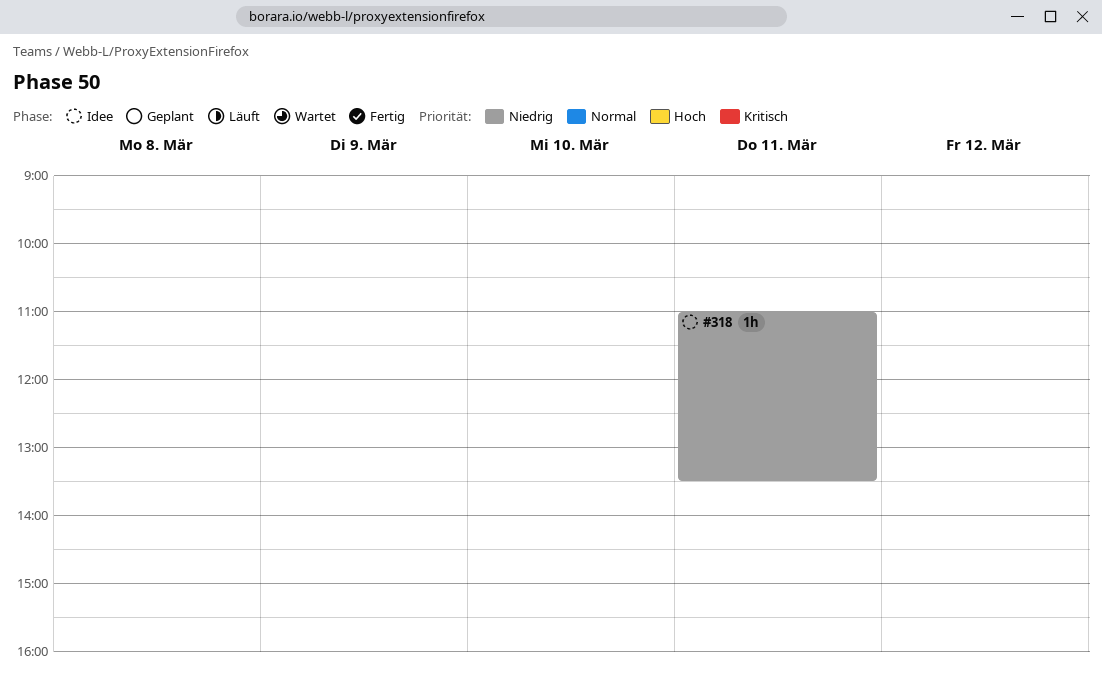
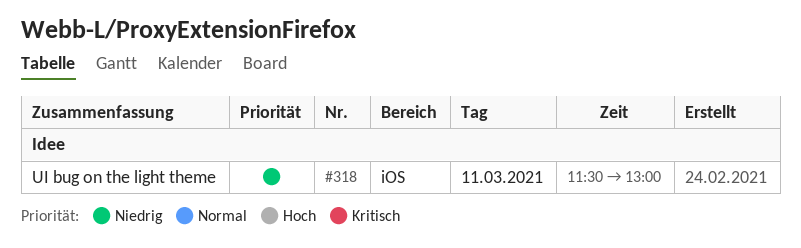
#318, begins: 11:00 -> 11:30
#318, ends: 13:30 -> 13:00

